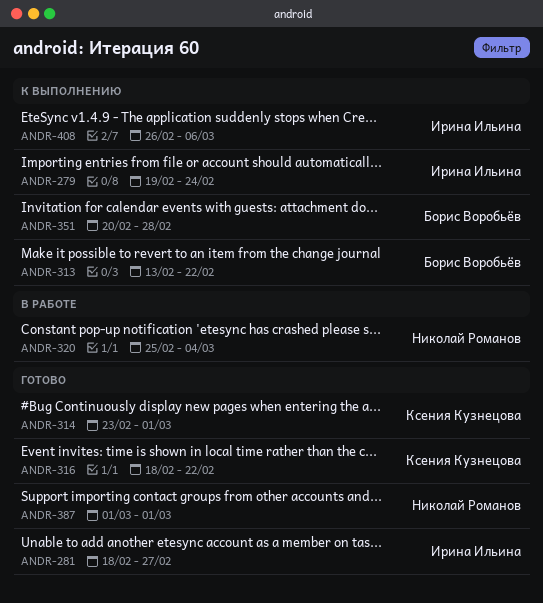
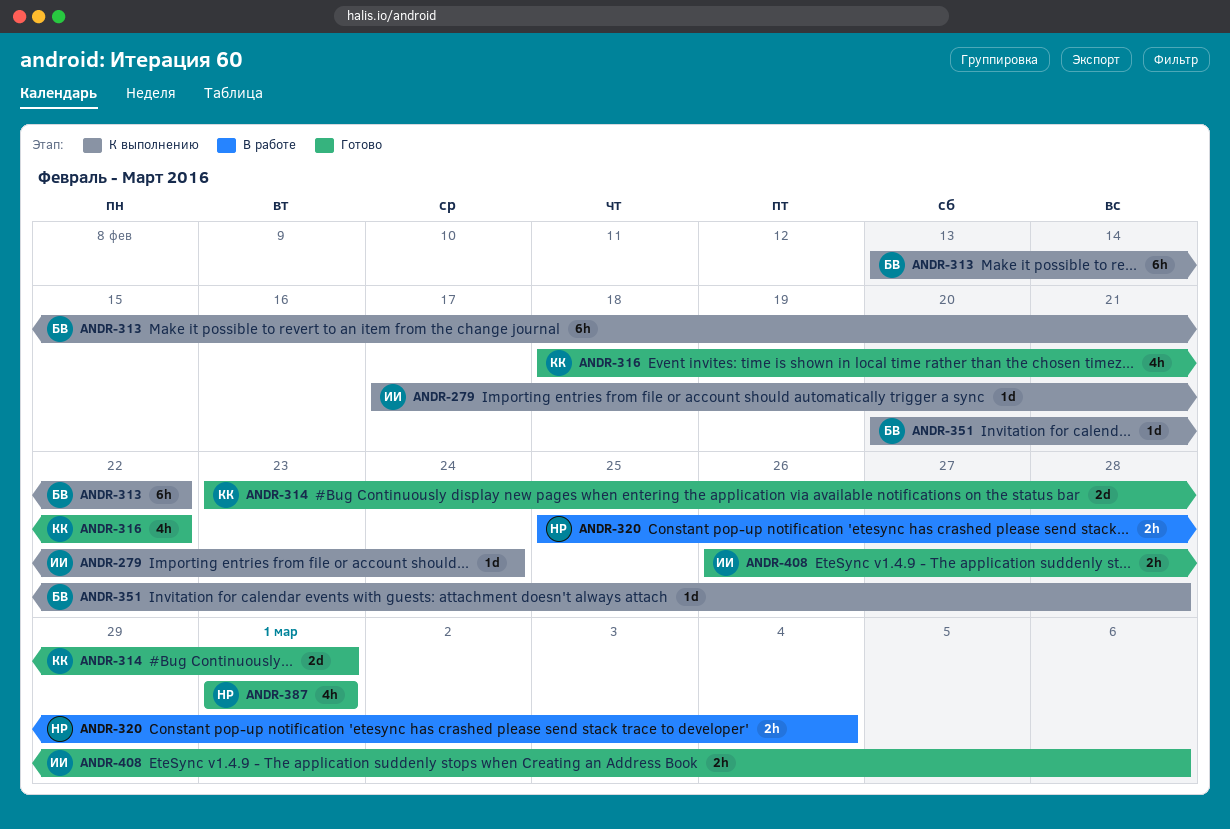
ANDR-279, start: Feb 19 -> Feb 17
ANDR-281: present -> none
ANDR-408, status: К выполнению -> Готово

